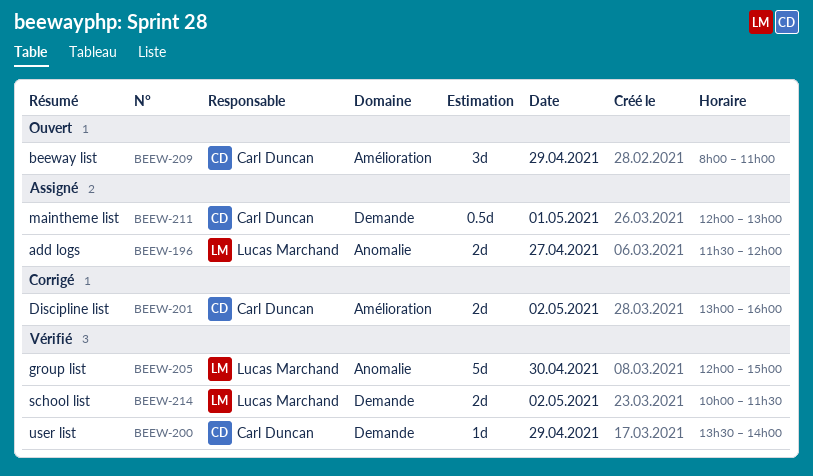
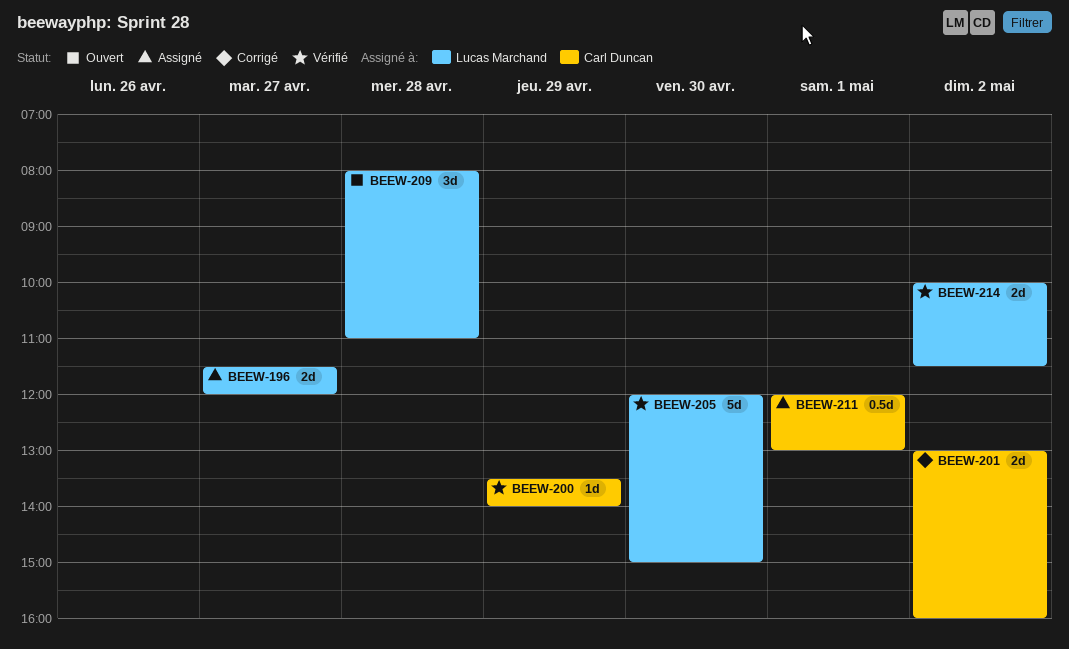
BEEW-209, owner: Carl Duncan -> Lucas Marchand
BEEW-209, day: Apr 29 -> Apr 28

